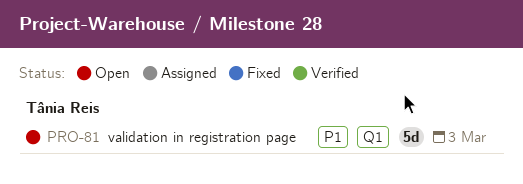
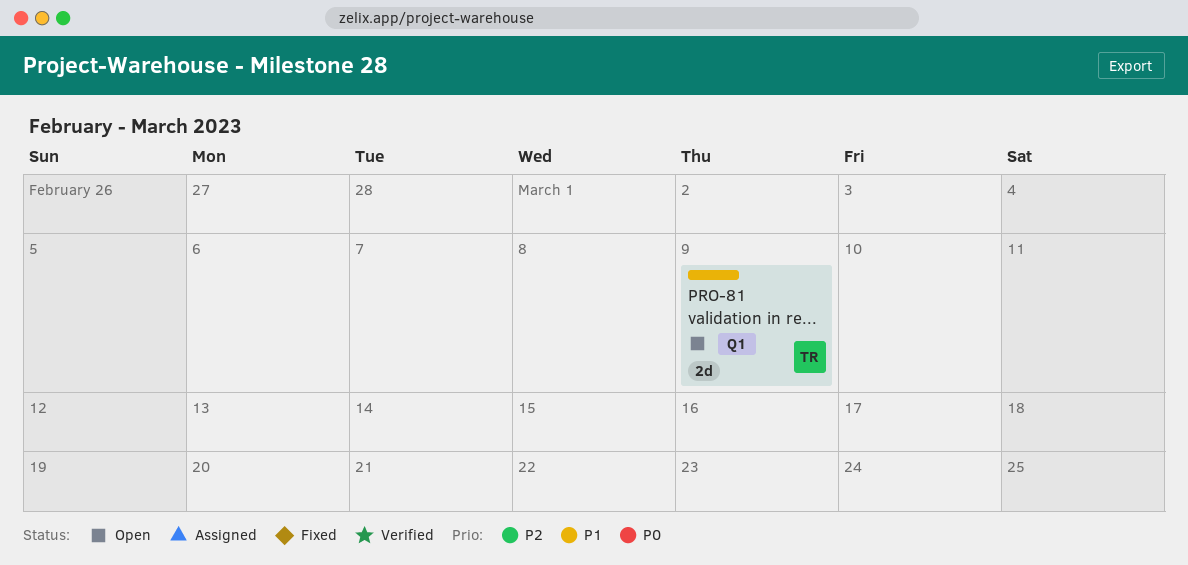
PRO-81, estimate: 5d -> 2d
PRO-81, due: Mar 3 -> Mar 9

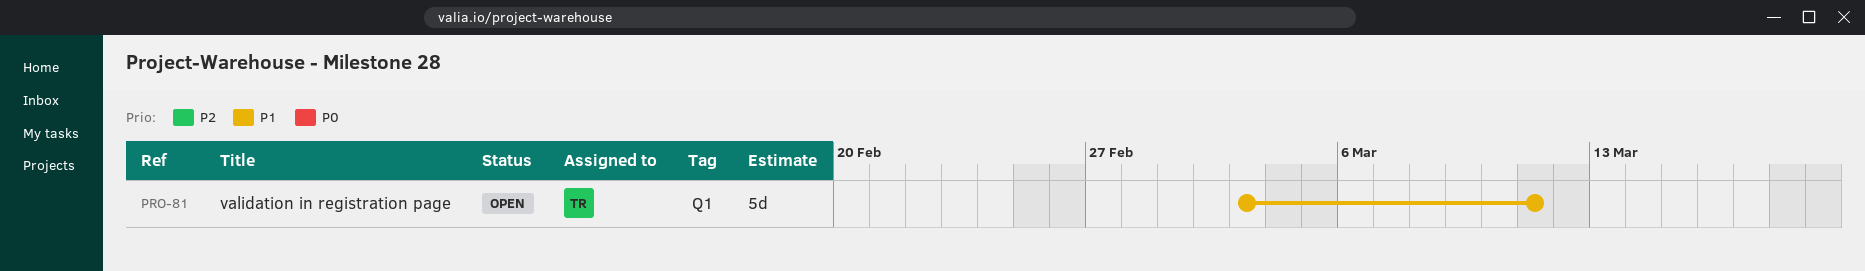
PRO-81, estimate: 2d -> 5d
PRO-81, due: Mar 9 -> Mar 11

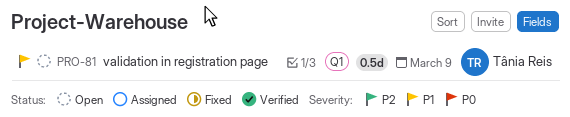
PRO-81, estimate: 5d -> 0.5d
PRO-81, due: Mar 11 -> Mar 9

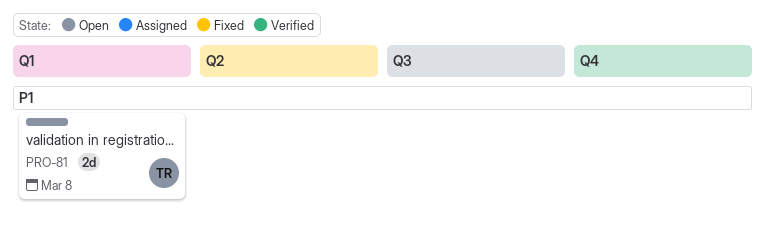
PRO-81, estimate: 0.5d -> 2d
PRO-81, due: Mar 9 -> Mar 8

